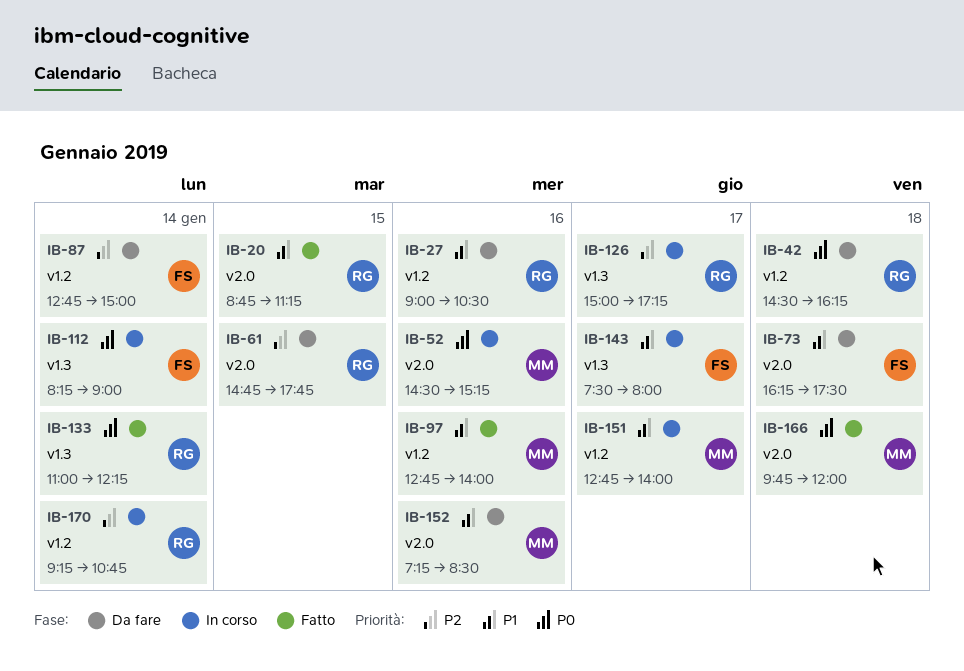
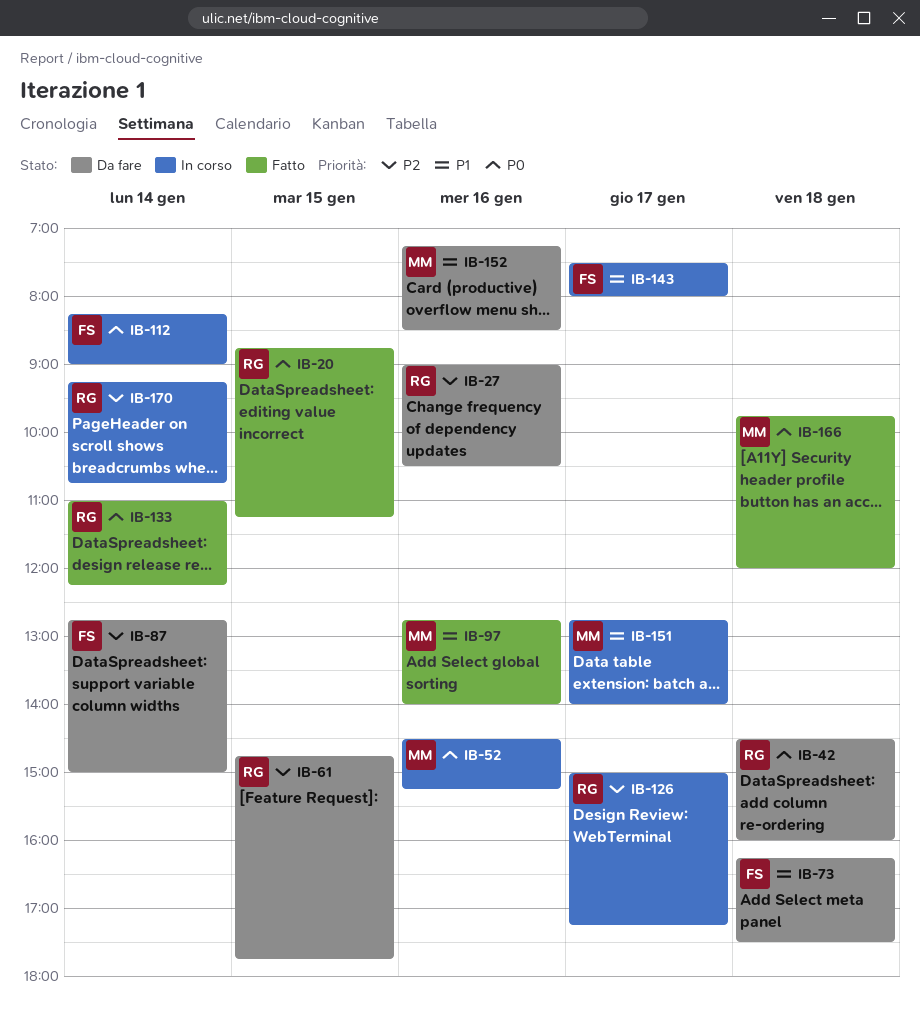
IB-20, priority: P1 -> P0
IB-27, priority: P1 -> P2
IB-42, ends: 16:15 -> 16:00

